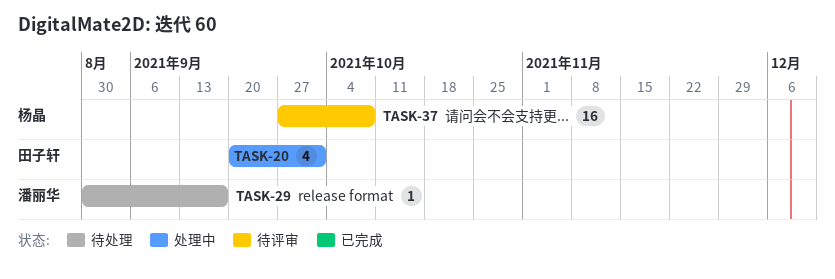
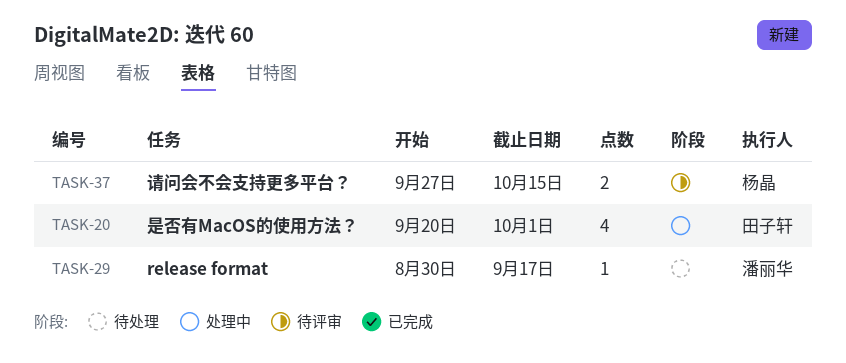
TASK-37, estimate: 16 -> 2
TASK-37, due: Oct 8 -> Oct 15

